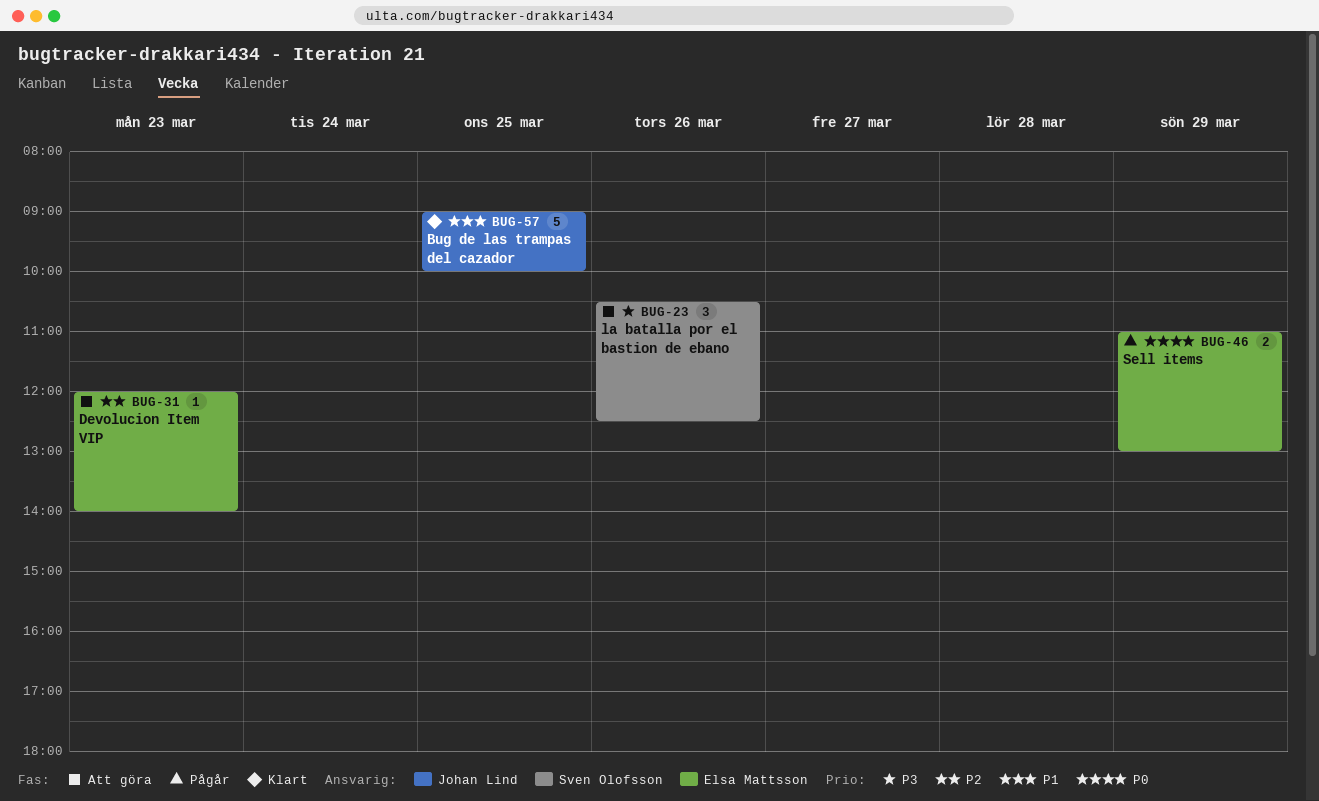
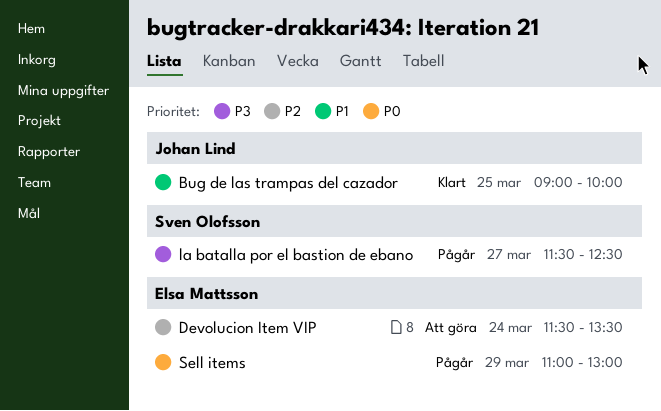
Devolucion Item VIP, day: Mar 23 -> Mar 24
Devolucion Item VIP, begins: 12:00 -> 11:30
Devolucion Item VIP, ends: 14:00 -> 13:30
la batalla por el bastion de ebano, status: Att göra -> Pågår
la batalla por el bastion de ebano, day: Mar 26 -> Mar 27
la batalla por el bastion de ebano, begins: 10:30 -> 11:30

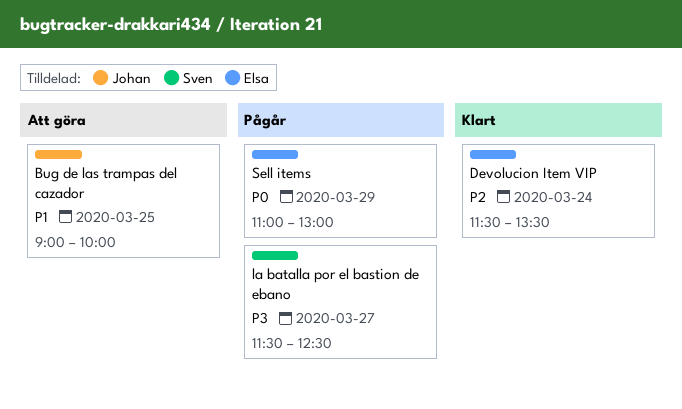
Bug de las trampas del cazador, status: Klart -> Att göra
Devolucion Item VIP, status: Att göra -> Klart

